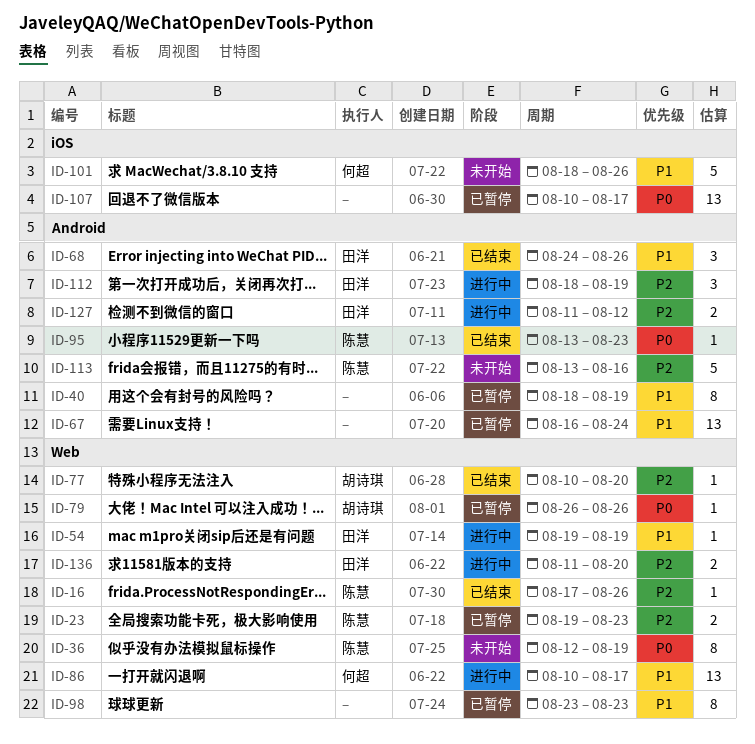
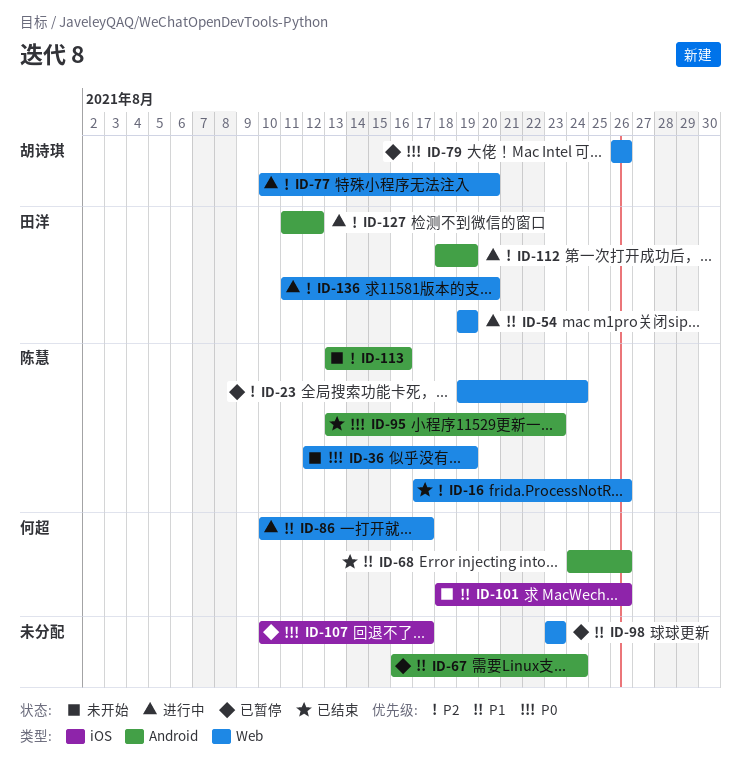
ID-23, due: Aug 23 -> Aug 24
ID-40: present -> none
ID-68, owner: 田洋 -> 何超
ID-77, status: 已结束 -> 进行中

